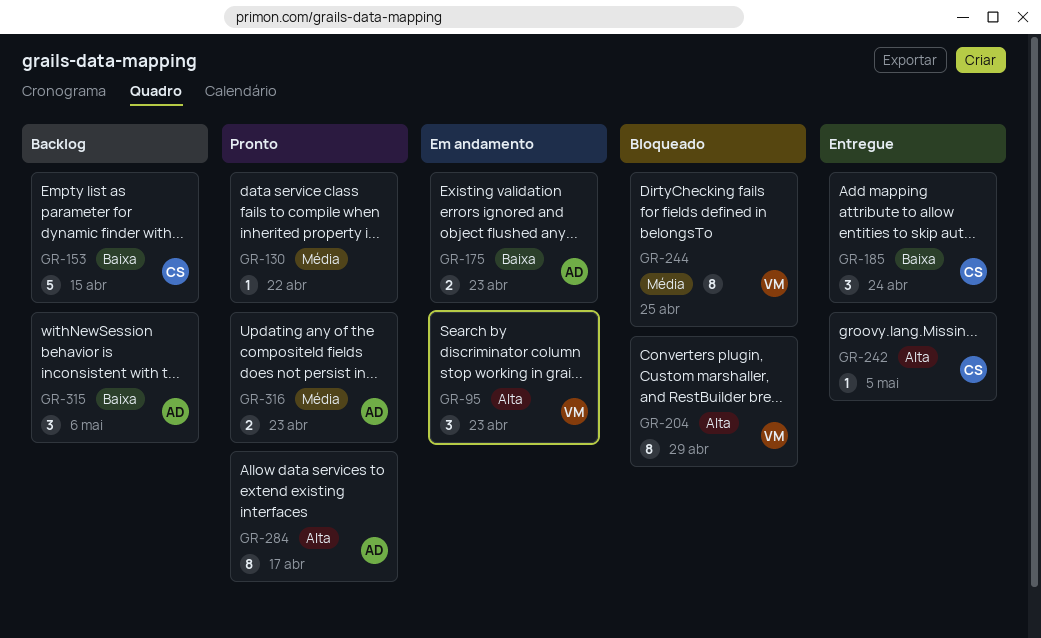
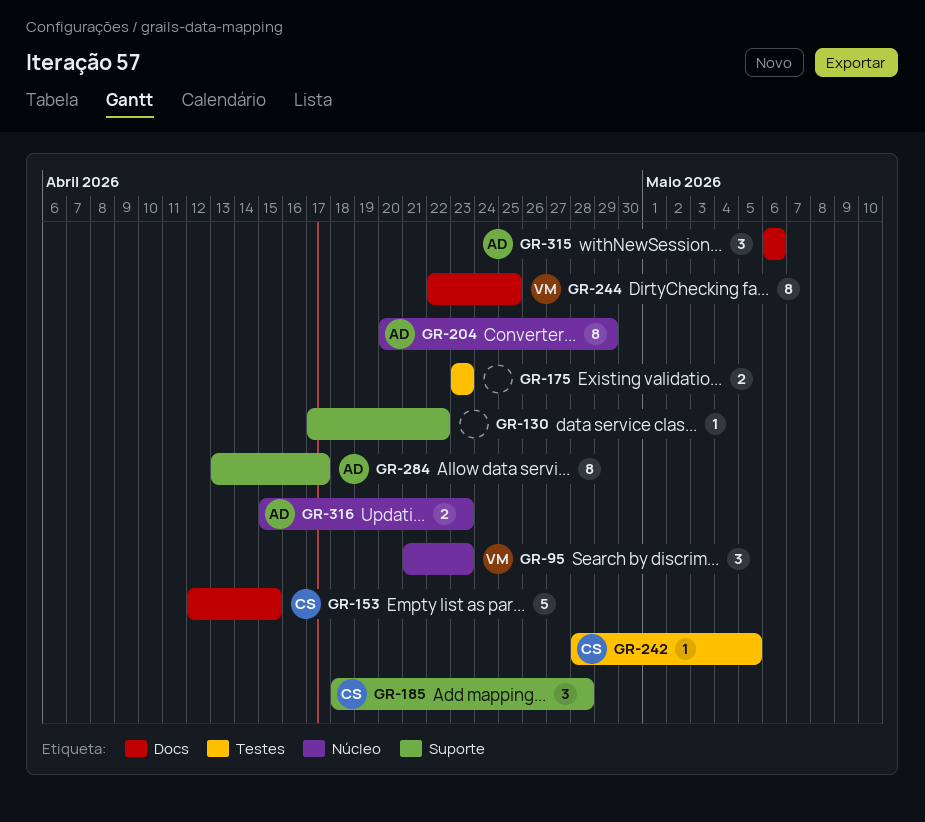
GR-175, owner: AD -> none
GR-185, due: Apr 24 -> Apr 28
GR-204, owner: VM -> AD

